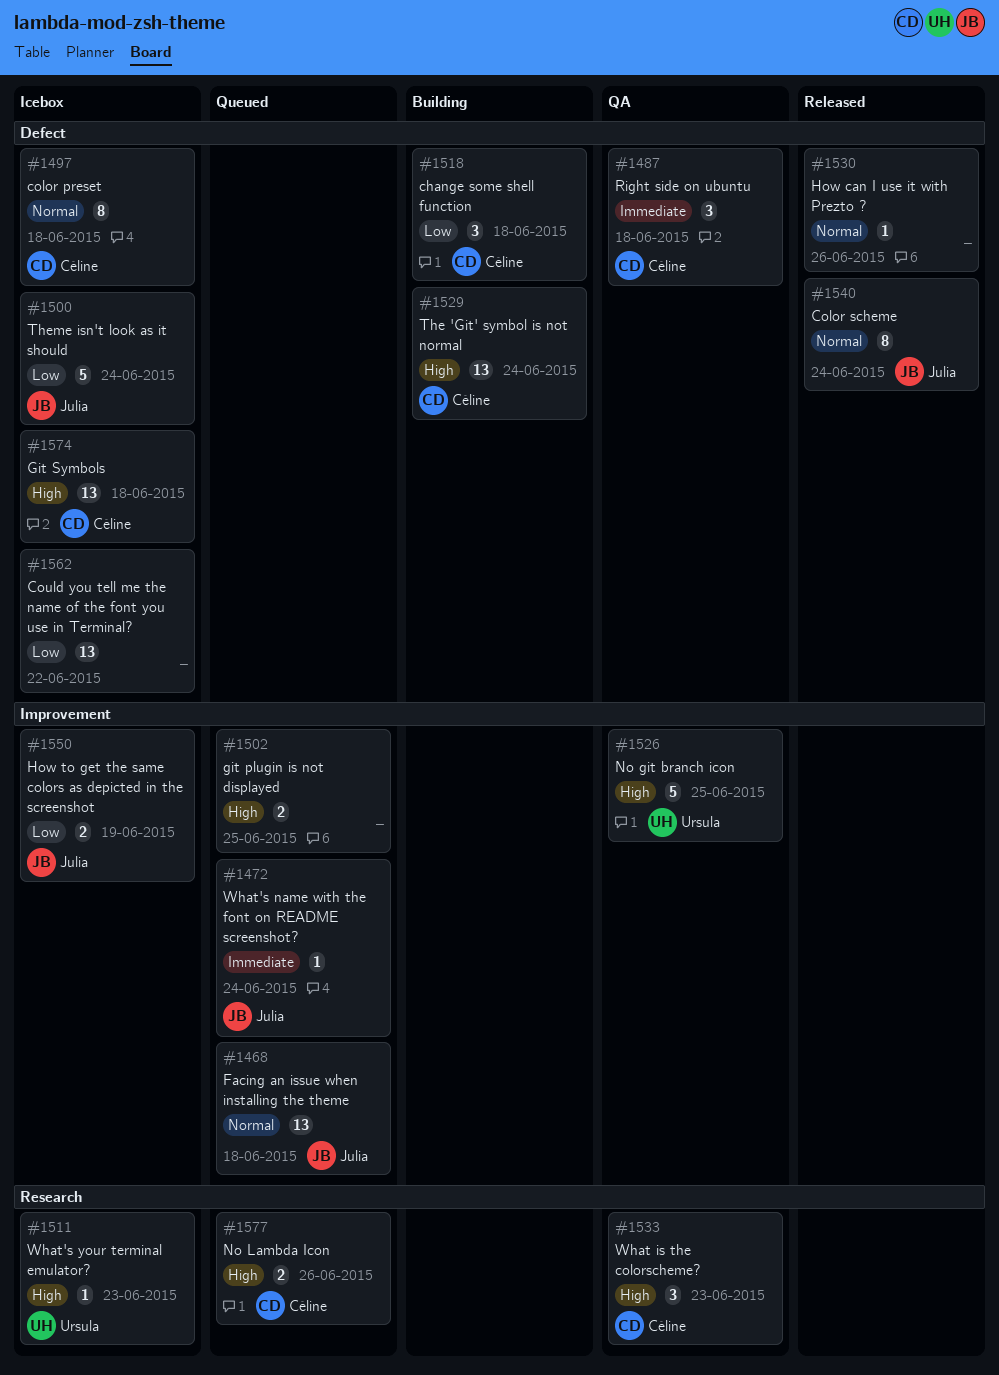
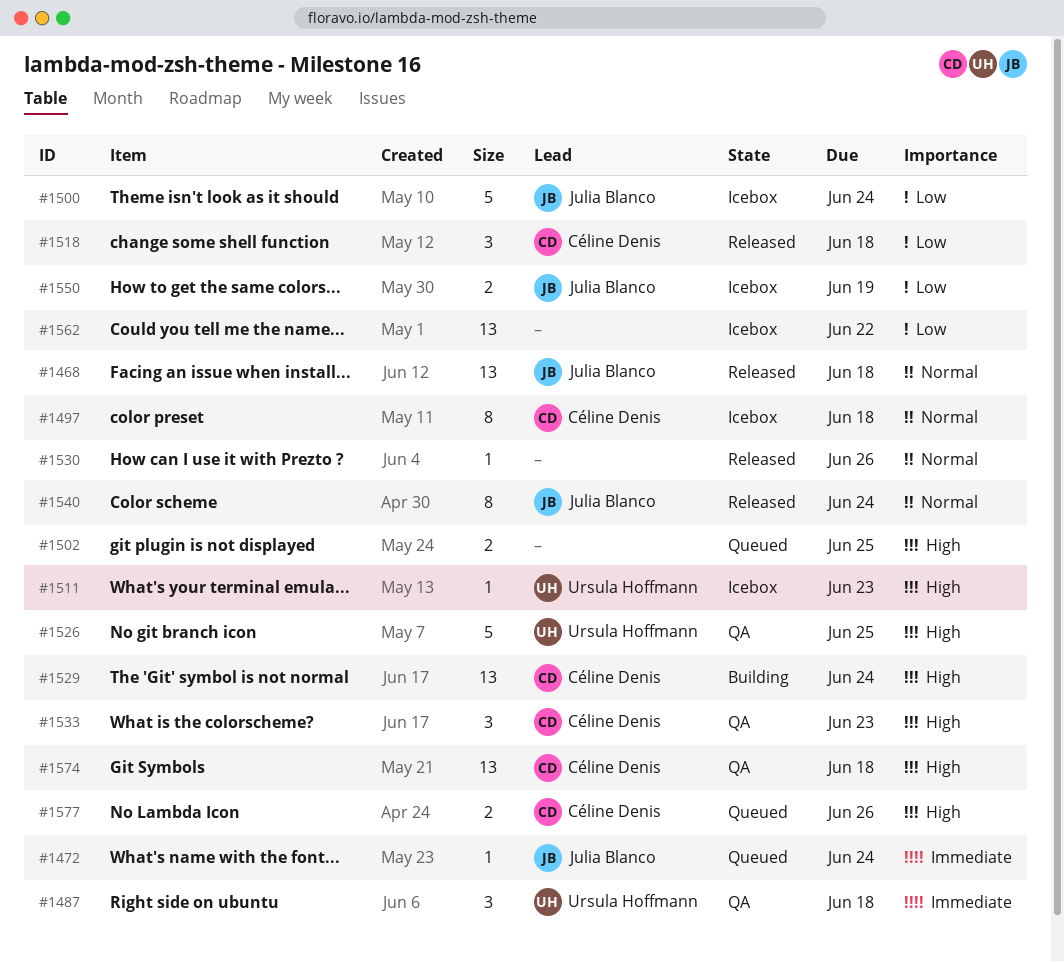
#1468, status: Queued -> Released
#1487, owner: Céline Denis -> Ursula Hoffmann
#1518, status: Building -> Released
#1574, status: Icebox -> QA

